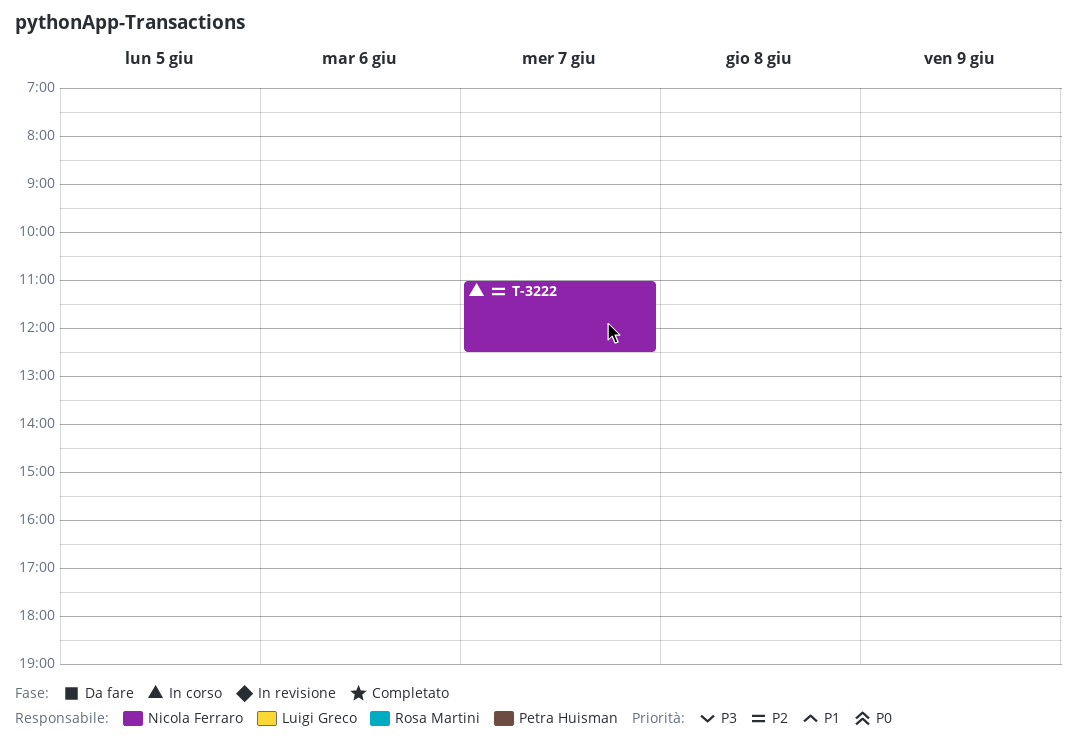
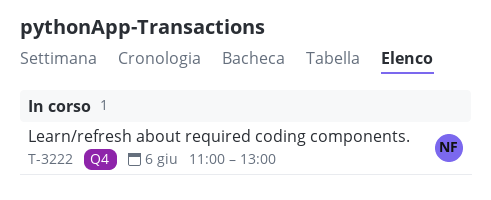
T-3222, day: Jun 7 -> Jun 6
T-3222, ends: 12:30 -> 13:00

